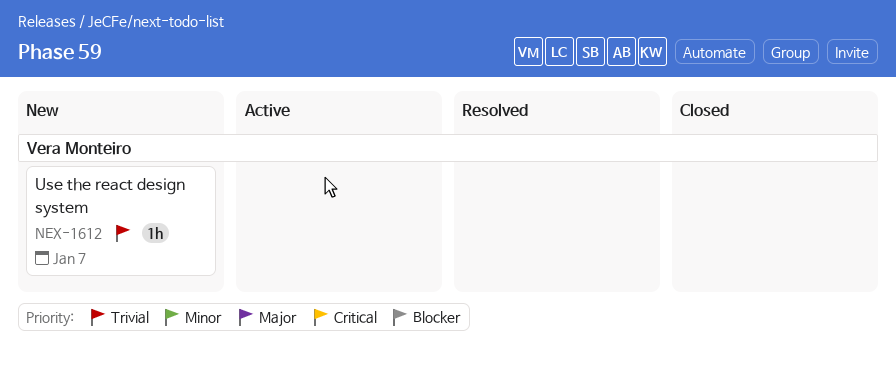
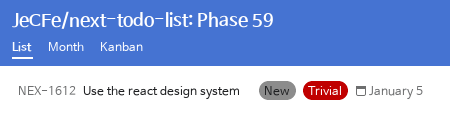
NEX-1612, due: Jan 7 -> Jan 5

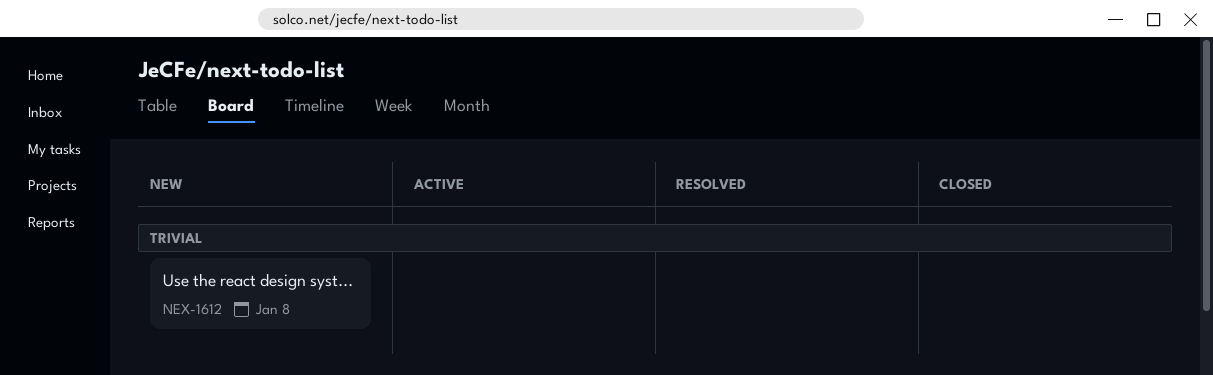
NEX-1612, due: Jan 5 -> Jan 8

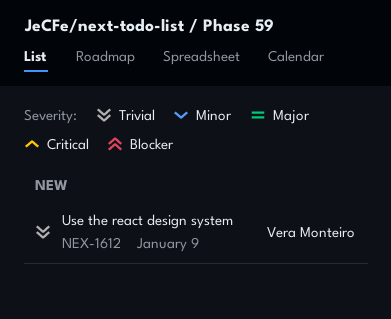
NEX-1612, due: Jan 8 -> Jan 9

